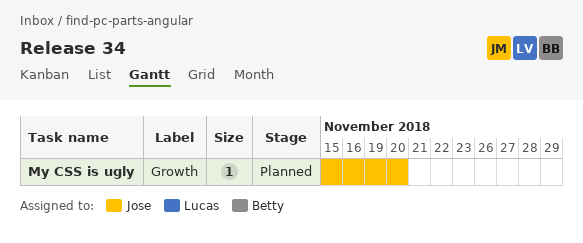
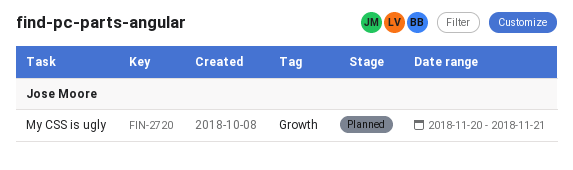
My CSS is ugly, start: Nov 15 -> Nov 20
My CSS is ugly, due: Nov 20 -> Nov 21

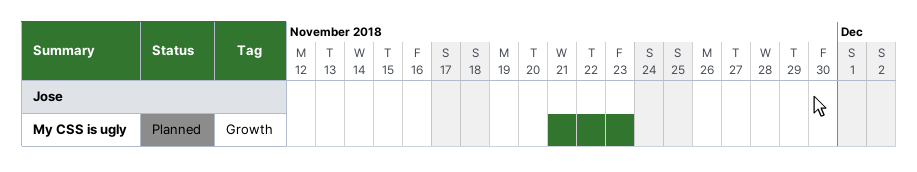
My CSS is ugly, start: Nov 20 -> Nov 21
My CSS is ugly, due: Nov 21 -> Nov 23

